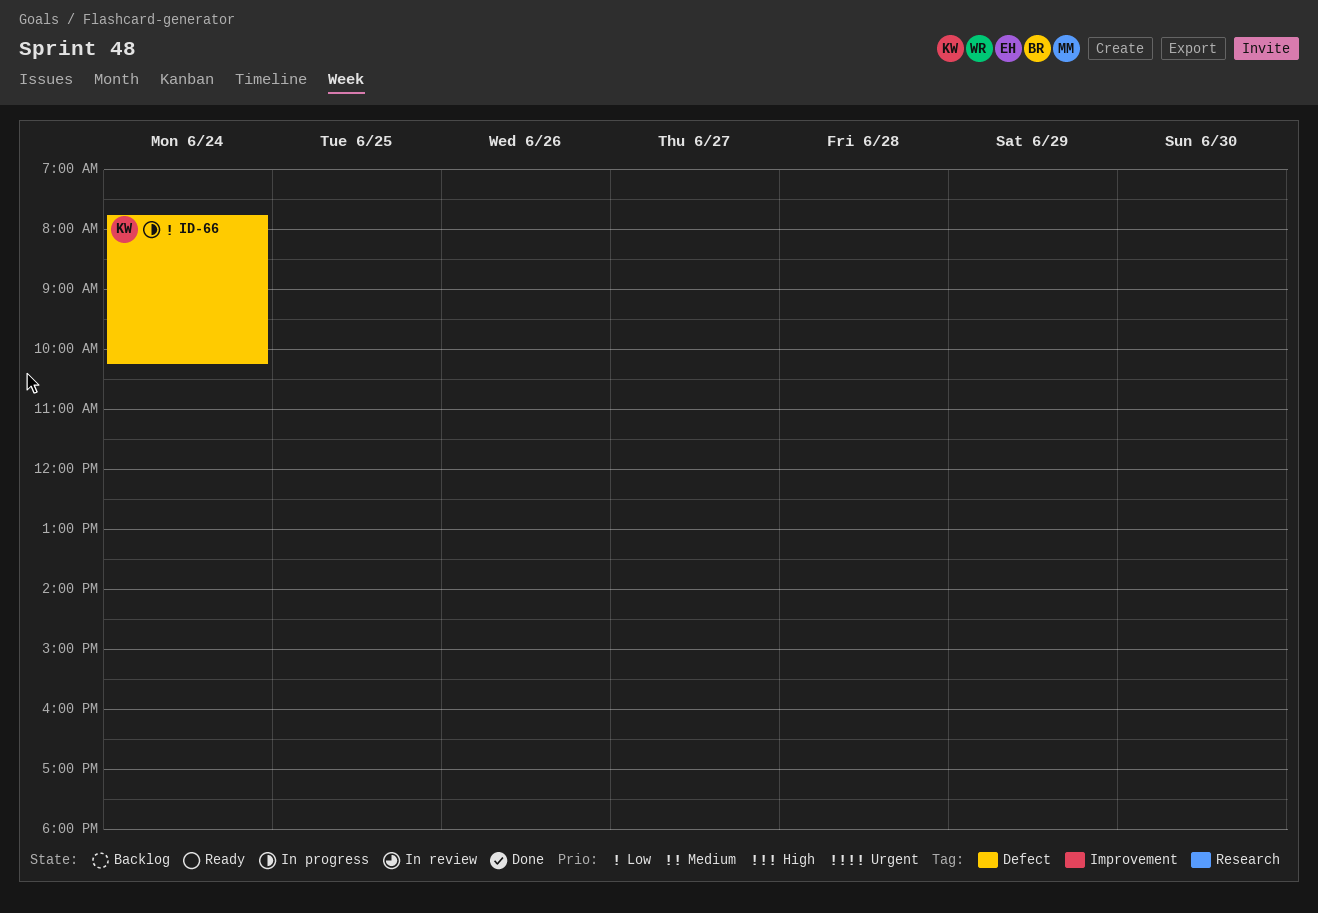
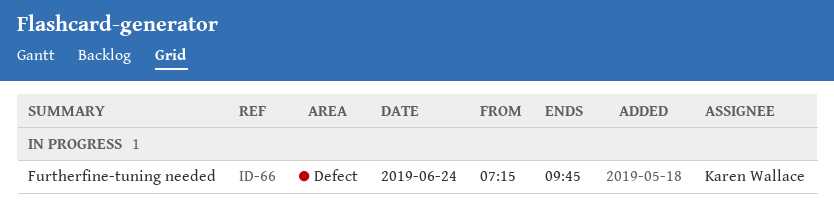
ID-66, begins: 07:45 -> 07:15
ID-66, ends: 10:15 -> 09:45

